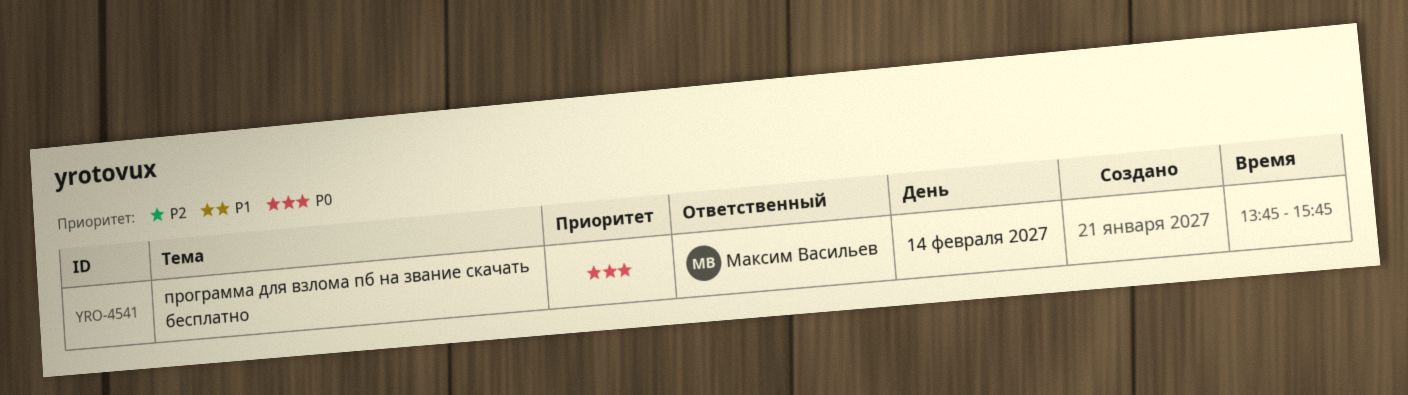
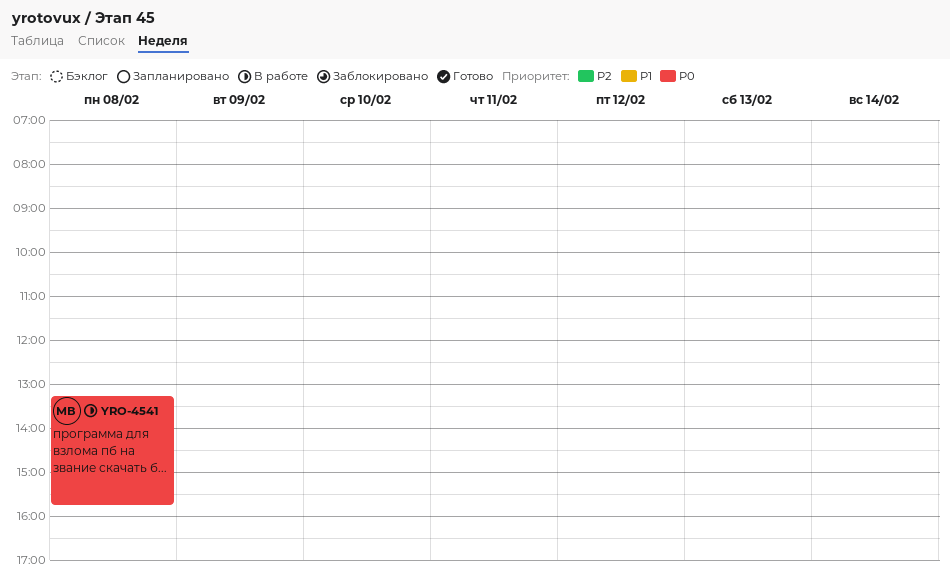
YRO-4541, day: Feb 14 -> Feb 8
YRO-4541, begins: 13:45 -> 13:15

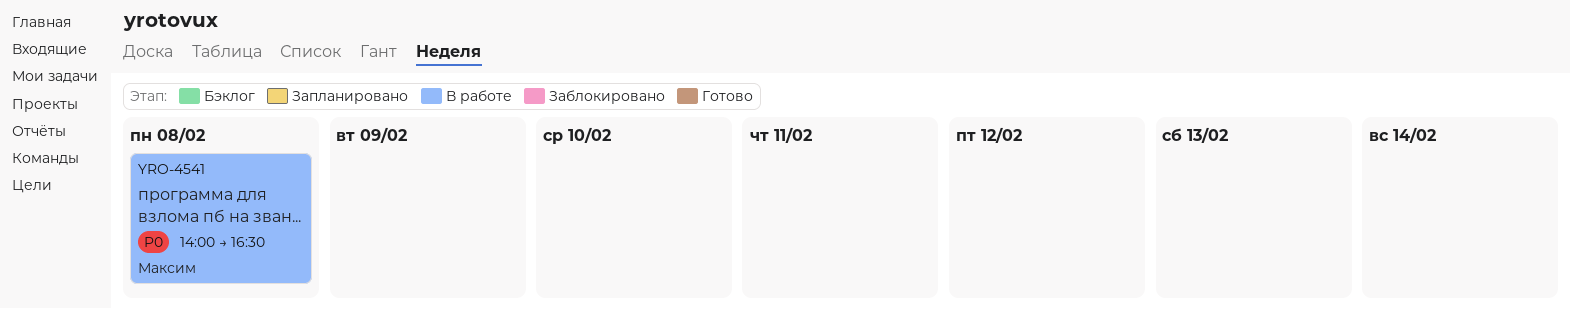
YRO-4541, begins: 13:15 -> 14:00
YRO-4541, ends: 15:45 -> 16:30

